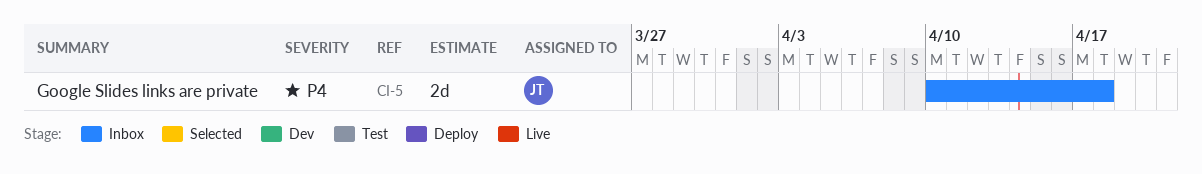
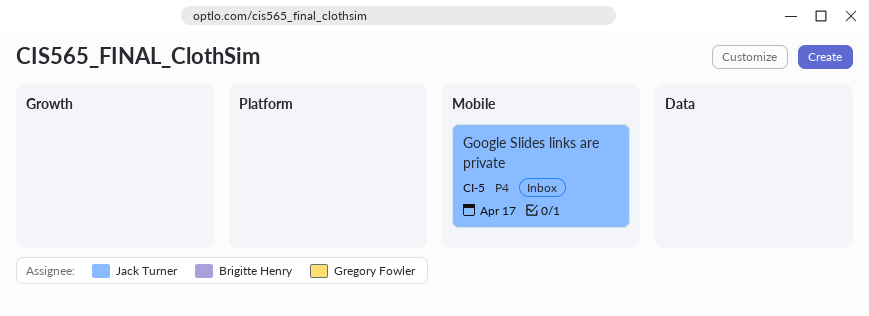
CI-5, due: Apr 18 -> Apr 17

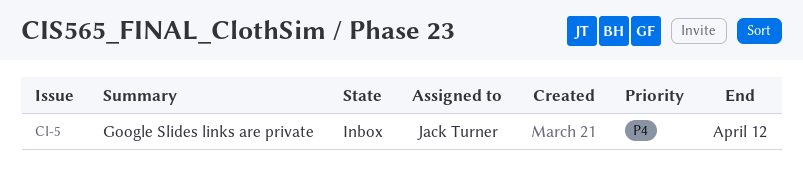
CI-5, due: Apr 17 -> Apr 12

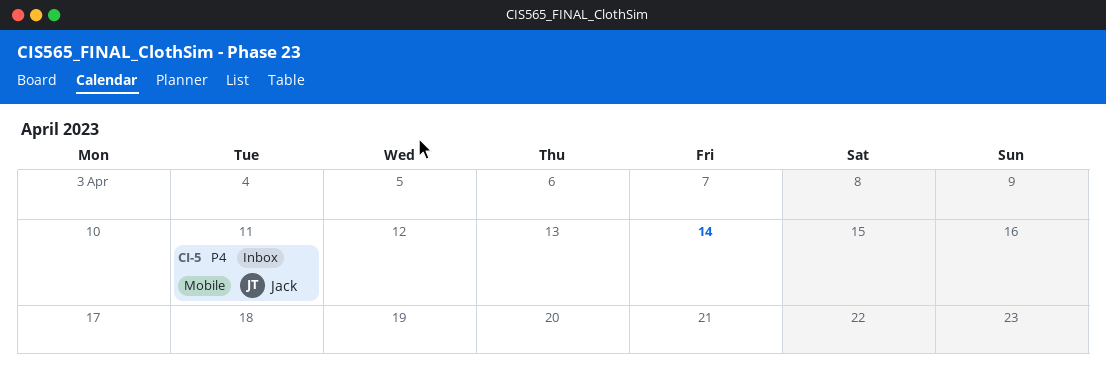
CI-5, due: Apr 12 -> Apr 11

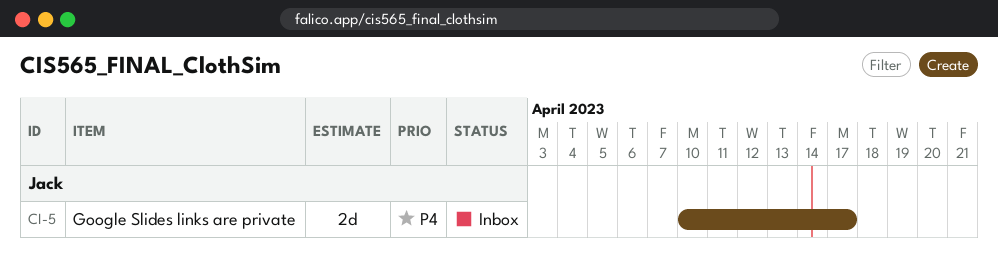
CI-5, due: Apr 11 -> Apr 17

